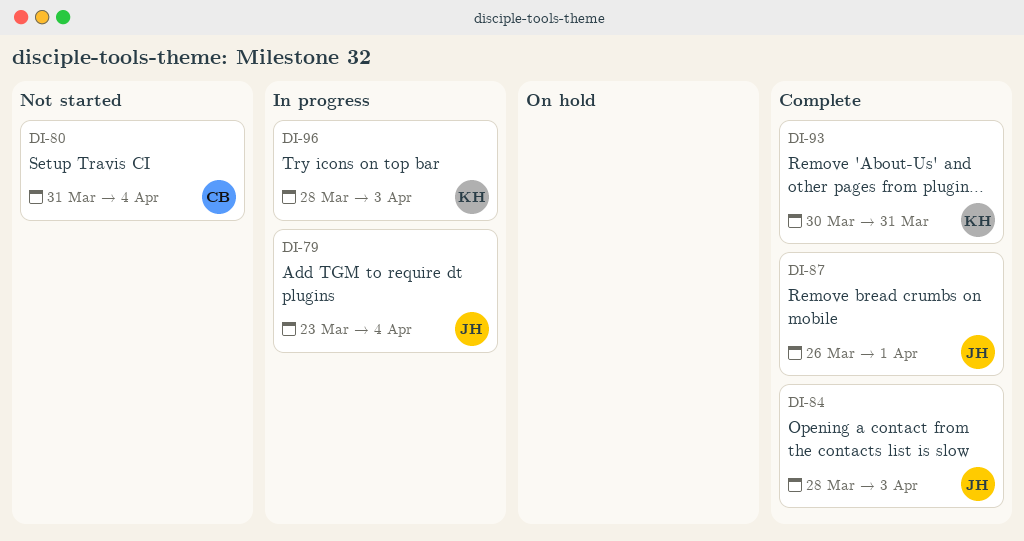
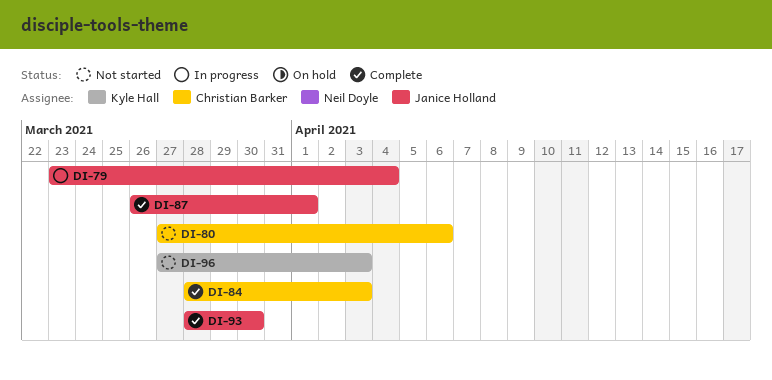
DI-80, start: Mar 31 -> Mar 27
DI-80, due: Apr 4 -> Apr 6
DI-84, owner: Janice Holland -> Christian Barker
DI-93, owner: Kyle Hall -> Janice Holland
DI-93, start: Mar 30 -> Mar 28
DI-93, due: Mar 31 -> Mar 30
DI-96, status: In progress -> Not started
DI-96, start: Mar 28 -> Mar 27

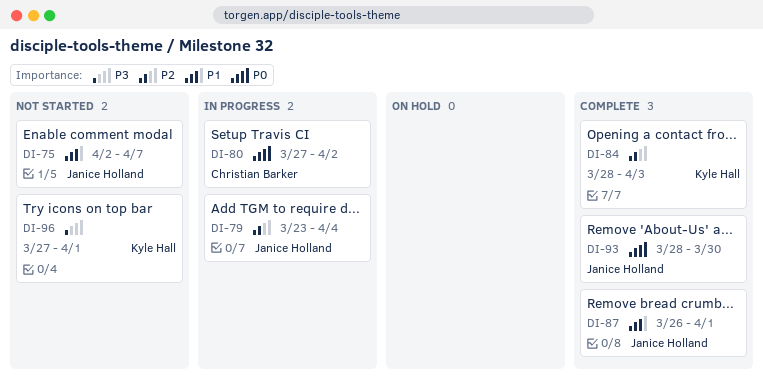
DI-75: none -> present
DI-80, status: Not started -> In progress
DI-80, due: Apr 6 -> Apr 2
DI-84, owner: Christian Barker -> Kyle Hall
DI-96, due: Apr 3 -> Apr 1

